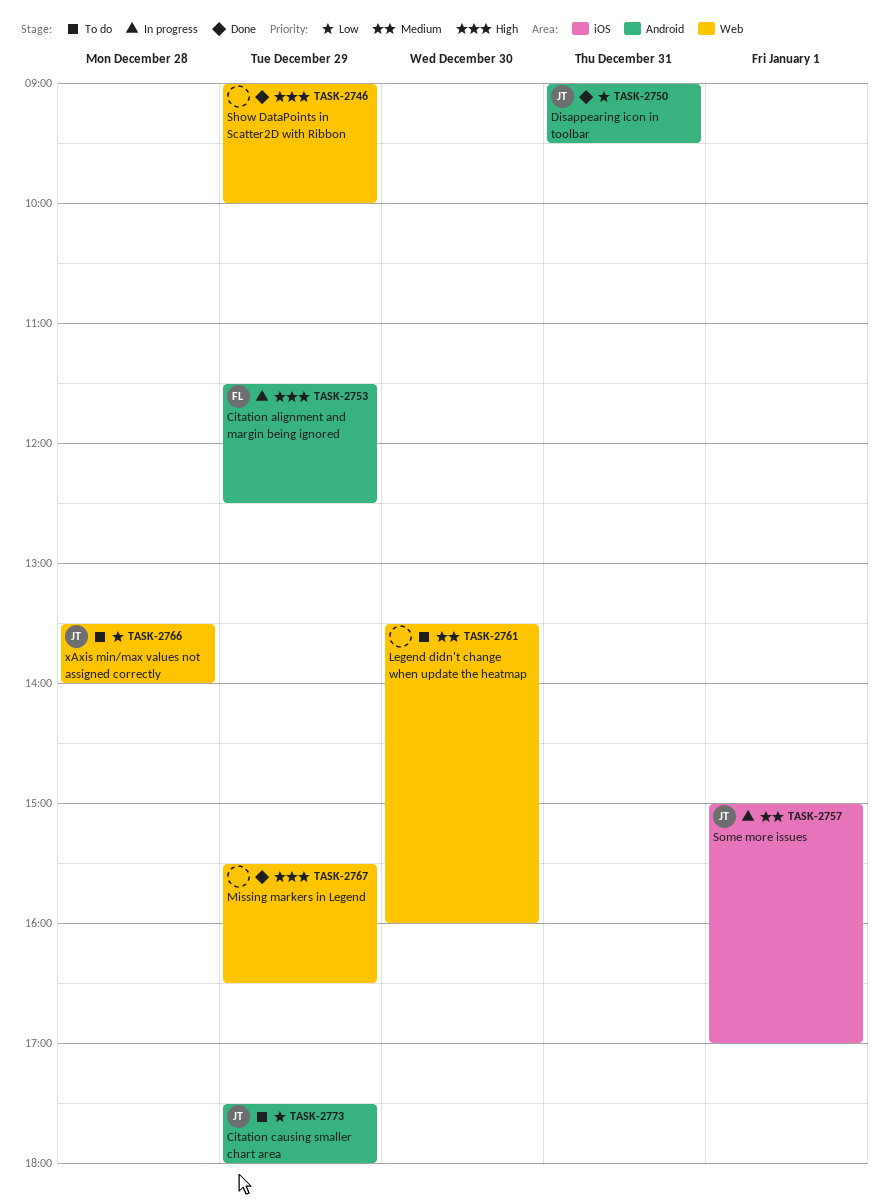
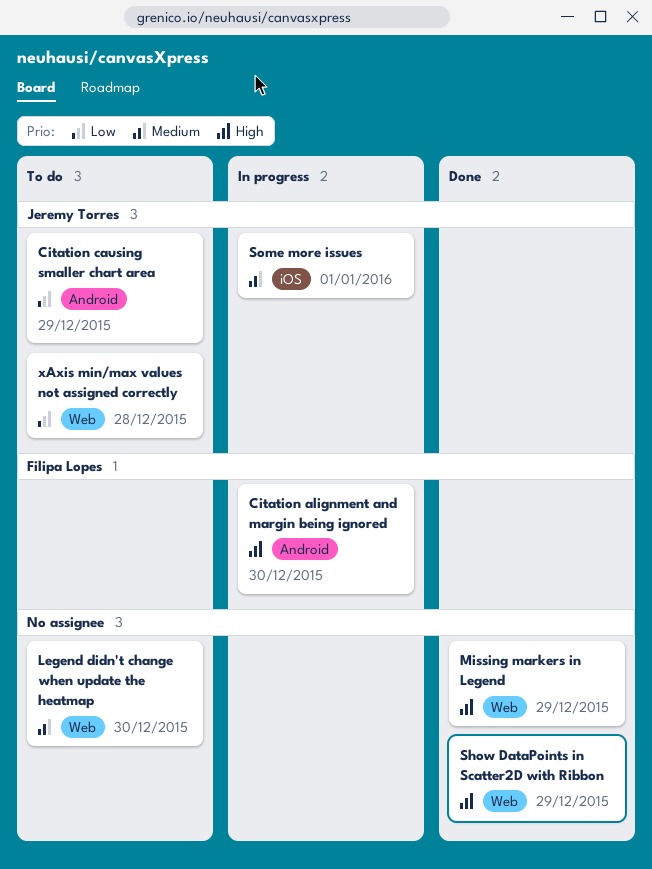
Citation alignment and margin being ignored, day: Dec 29 -> Dec 30
Disappearing icon in toolbar: present -> none

